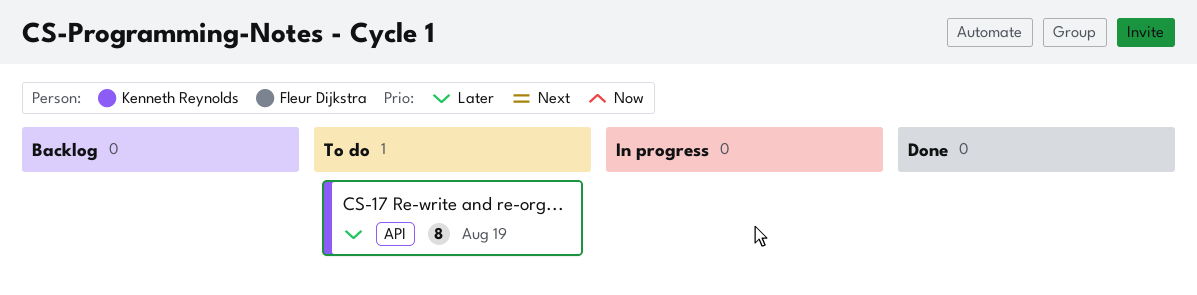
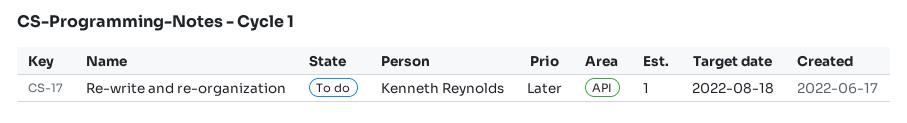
CS-17, estimate: 8 -> 1
CS-17, due: Aug 19 -> Aug 18

